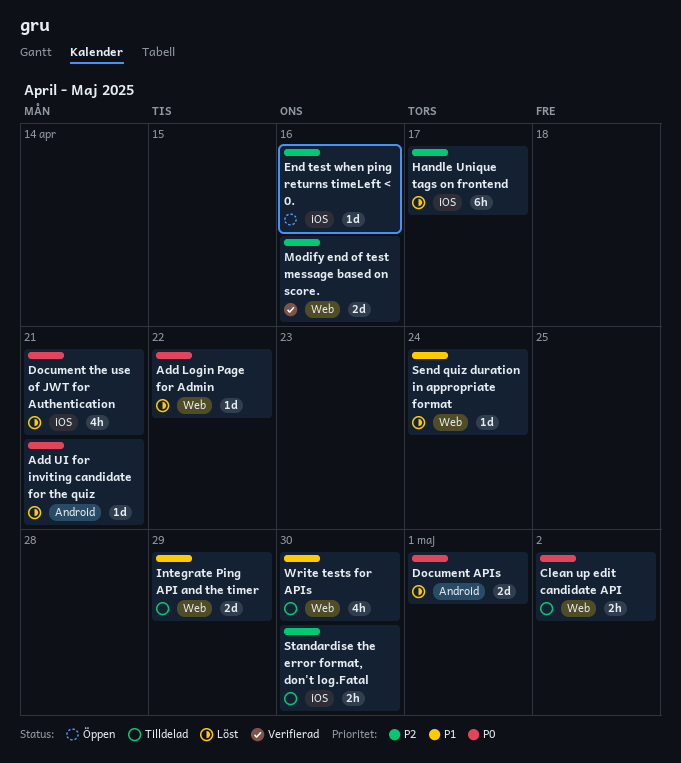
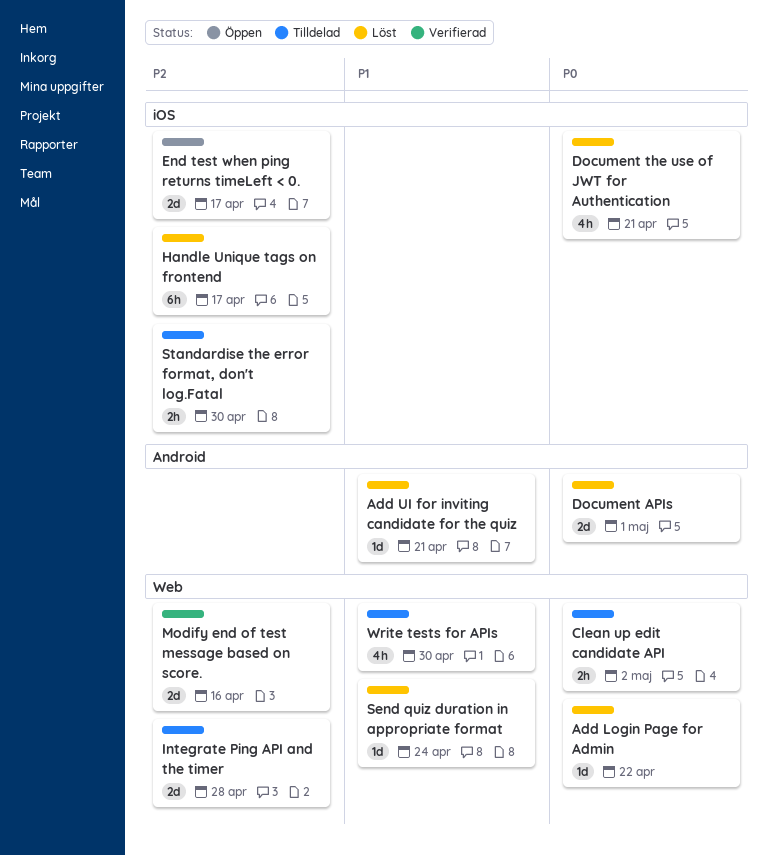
Add UI for inviting candidate for the quiz, priority: P0 -> P1
End test when ping returns timeLeft < 0., estimate: 1d -> 2d
End test when ping returns timeLeft < 0., due: Apr 16 -> Apr 17
Integrate Ping API and the timer, priority: P1 -> P2
Integrate Ping API and the timer, due: Apr 29 -> Apr 28

